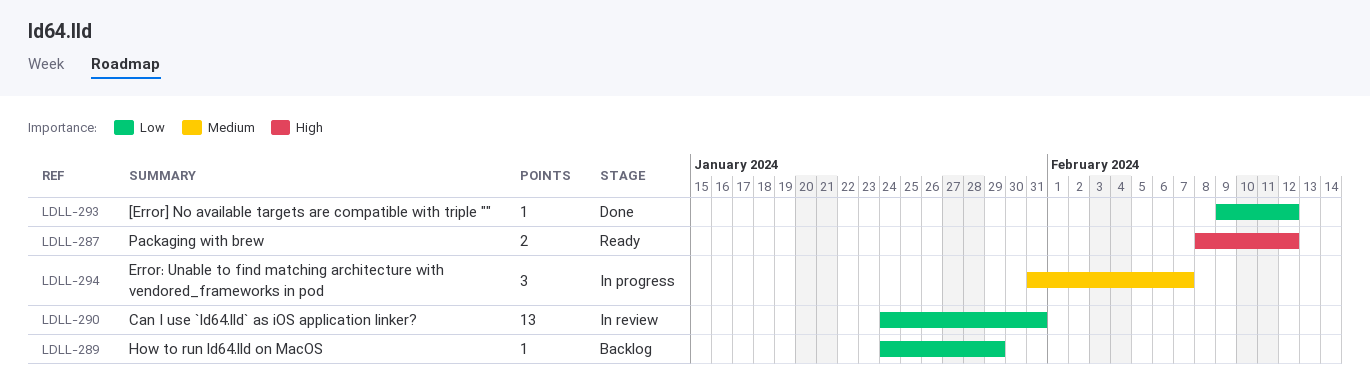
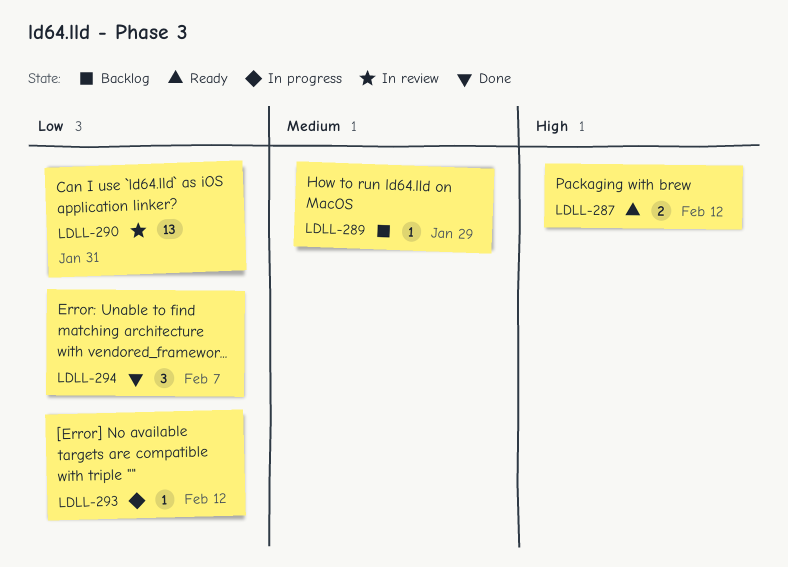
LDLL-289, priority: Low -> Medium
LDLL-293, status: Done -> In progress
LDLL-294, status: In progress -> Done
LDLL-294, priority: Medium -> Low

